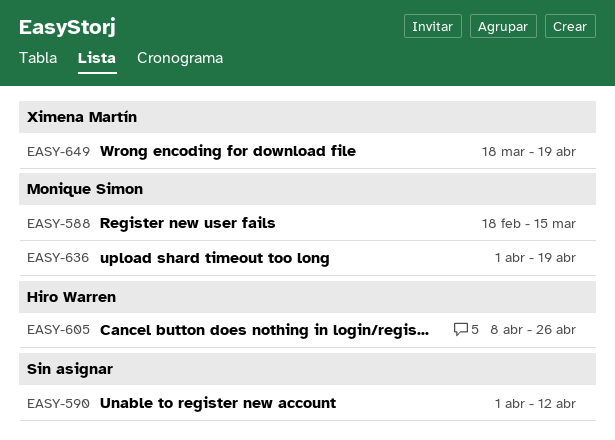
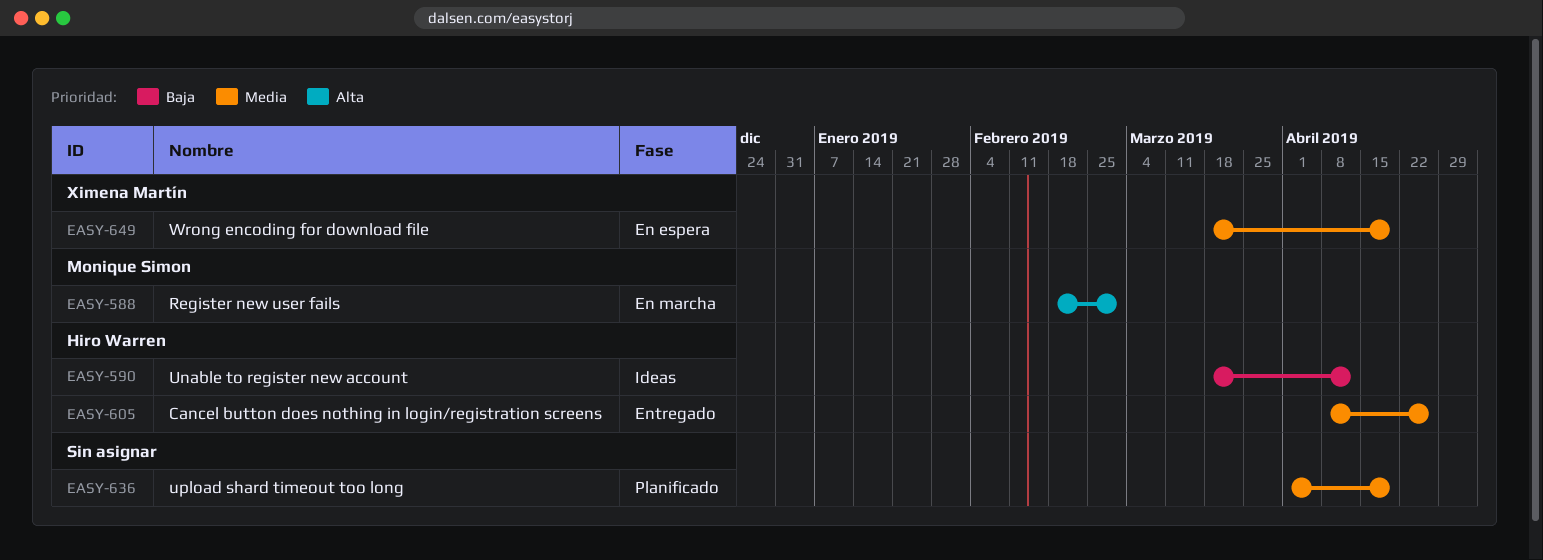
EASY-588, due: Mar 15 -> Mar 1
EASY-590, owner: none -> Hiro Warren
EASY-590, start: Apr 1 -> Mar 18
EASY-636, owner: Monique Simon -> none

